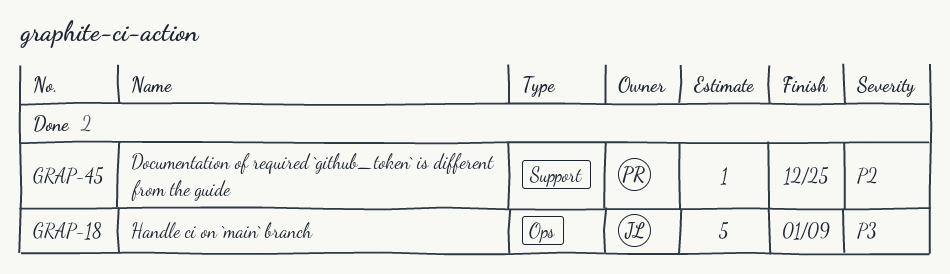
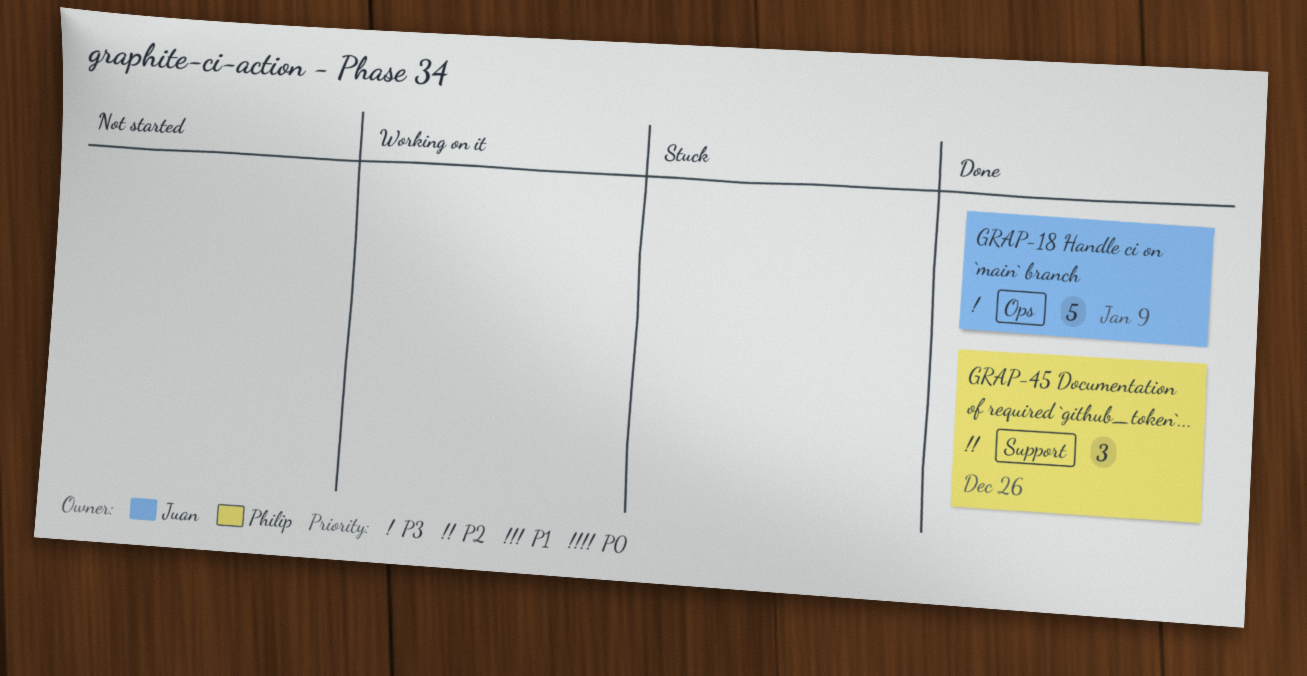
GRAP-45, estimate: 1 -> 3
GRAP-45, due: Dec 25 -> Dec 26

